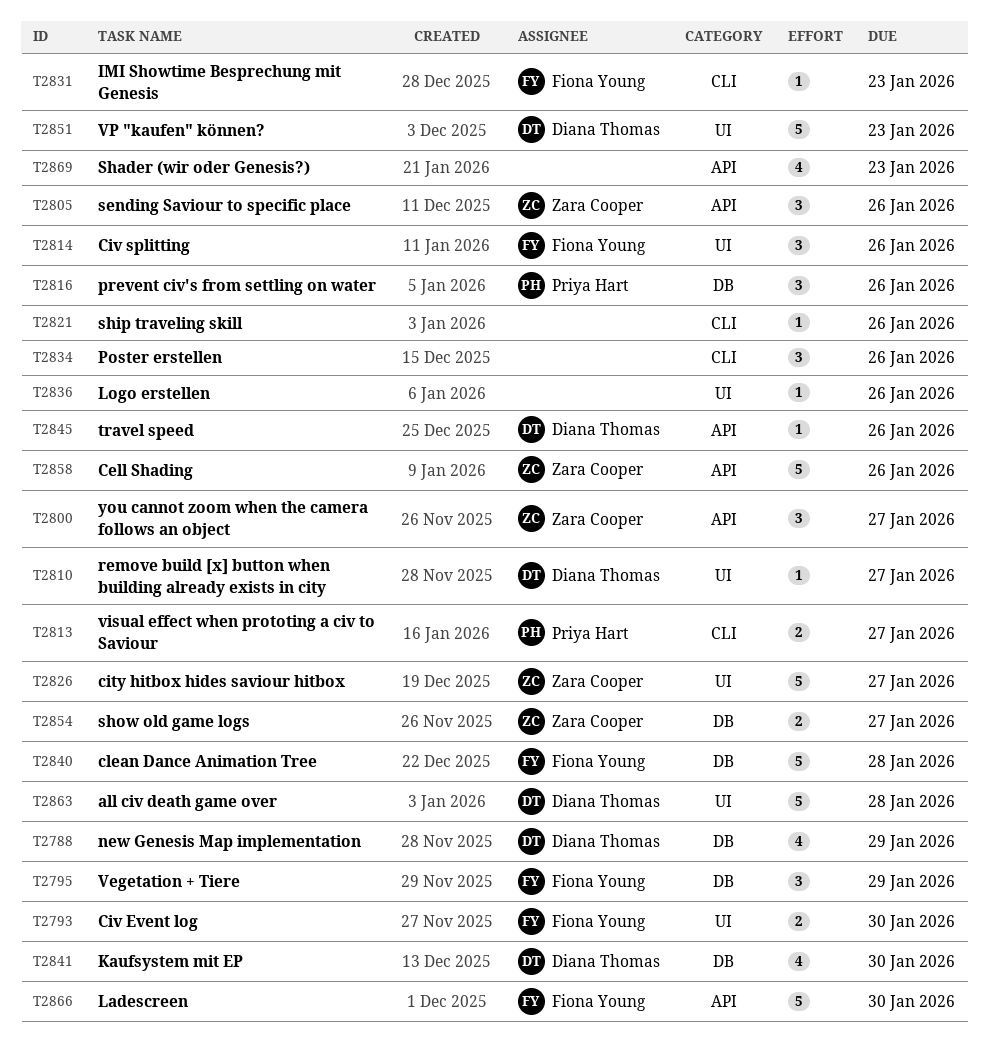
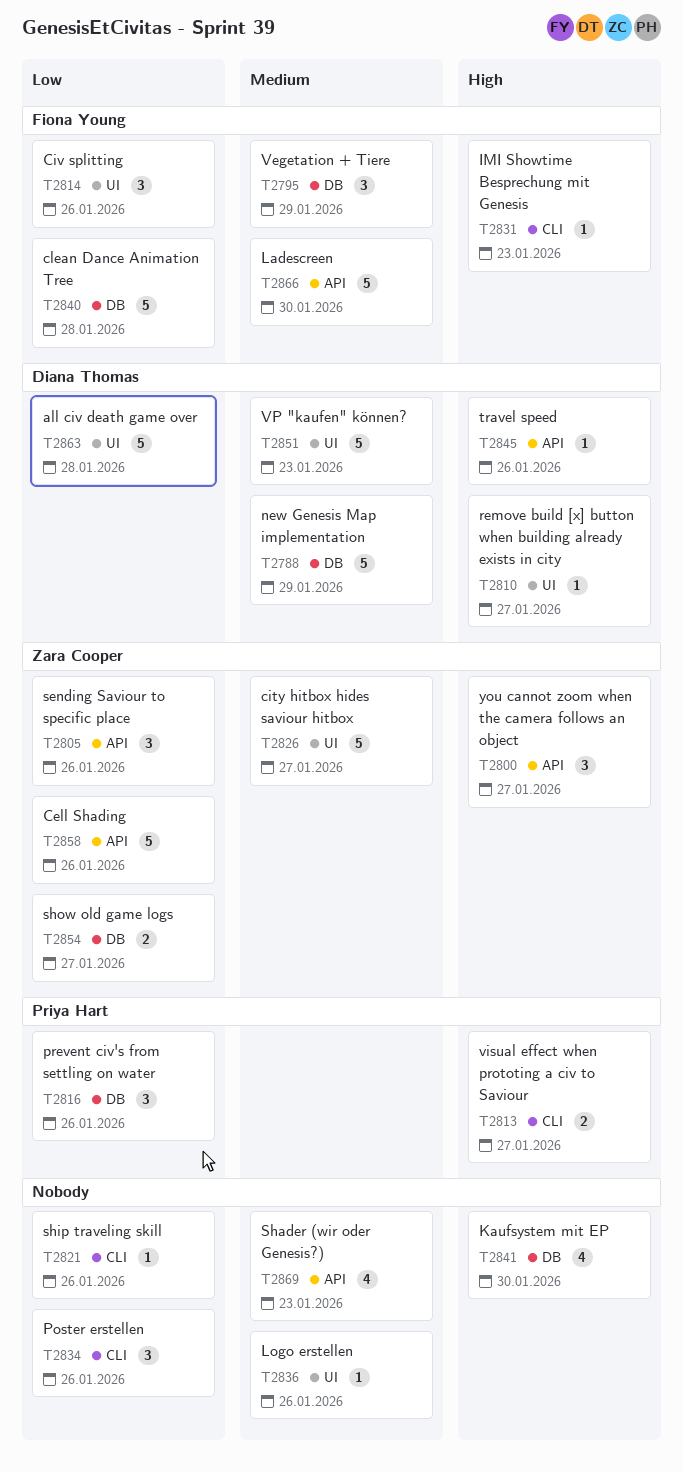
T2788, estimate: 4 -> 5
T2793: present -> none
T2841, owner: Diana Thomas -> none

